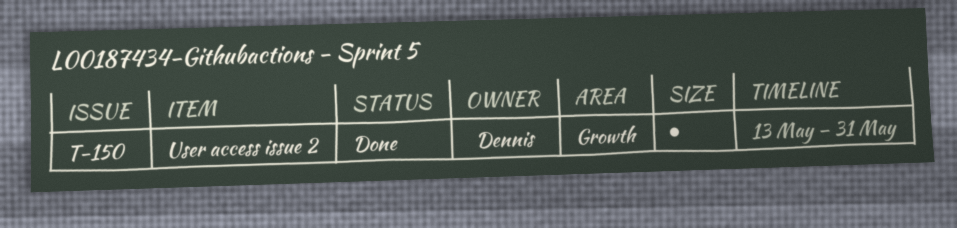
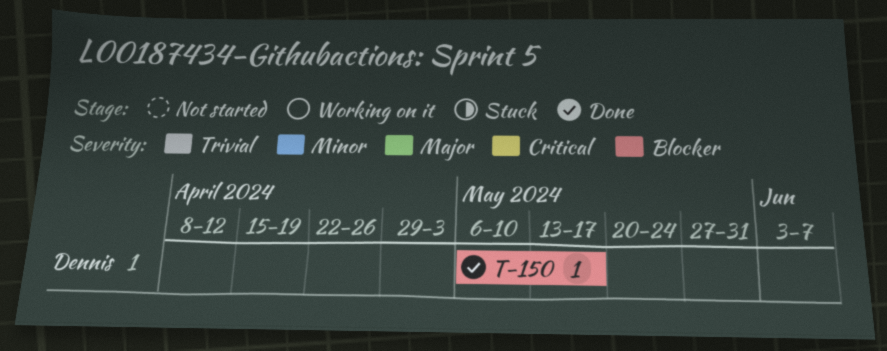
T-150, start: May 13 -> May 6
T-150, due: May 31 -> May 17

